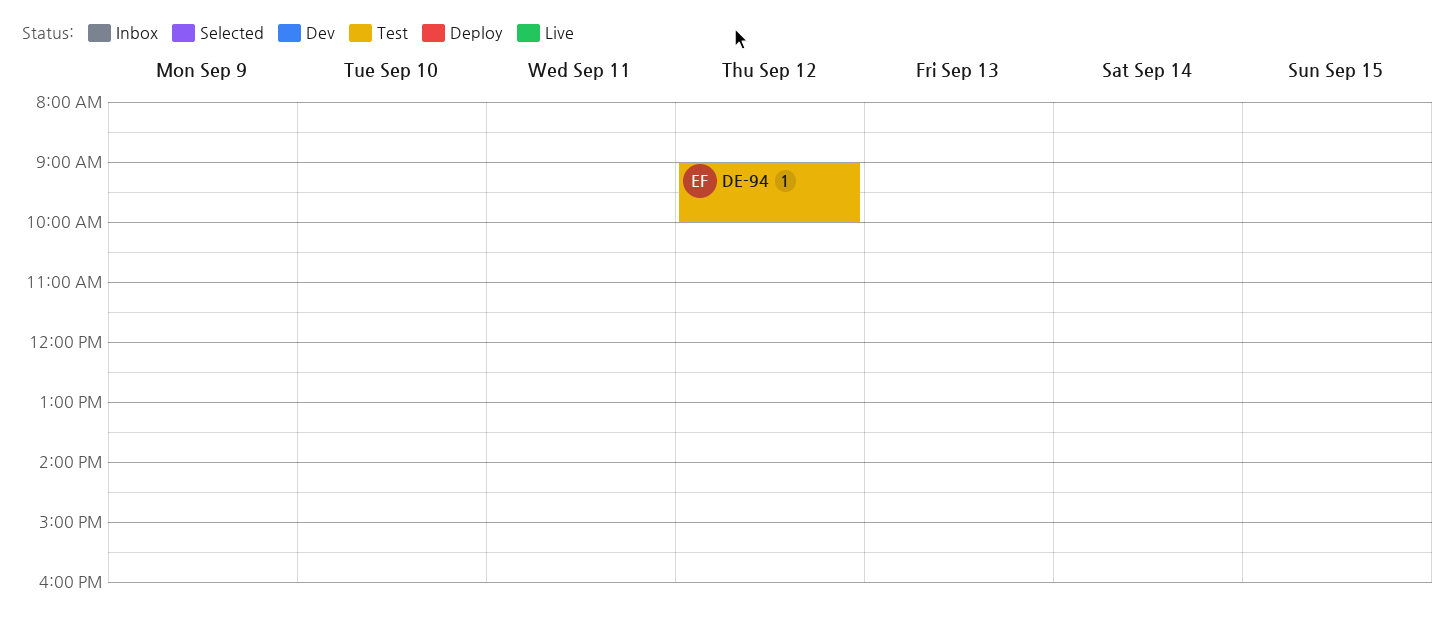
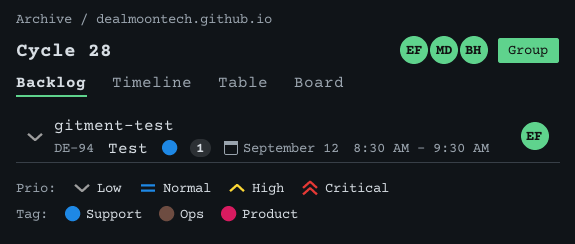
DE-94, begins: 09:00 -> 08:30
DE-94, ends: 10:00 -> 09:30

